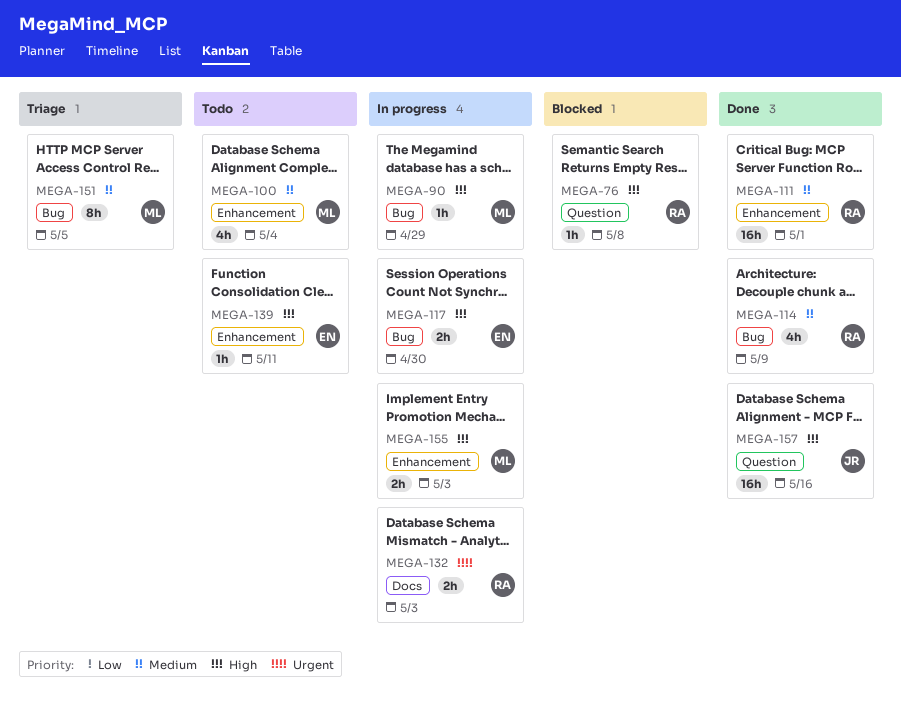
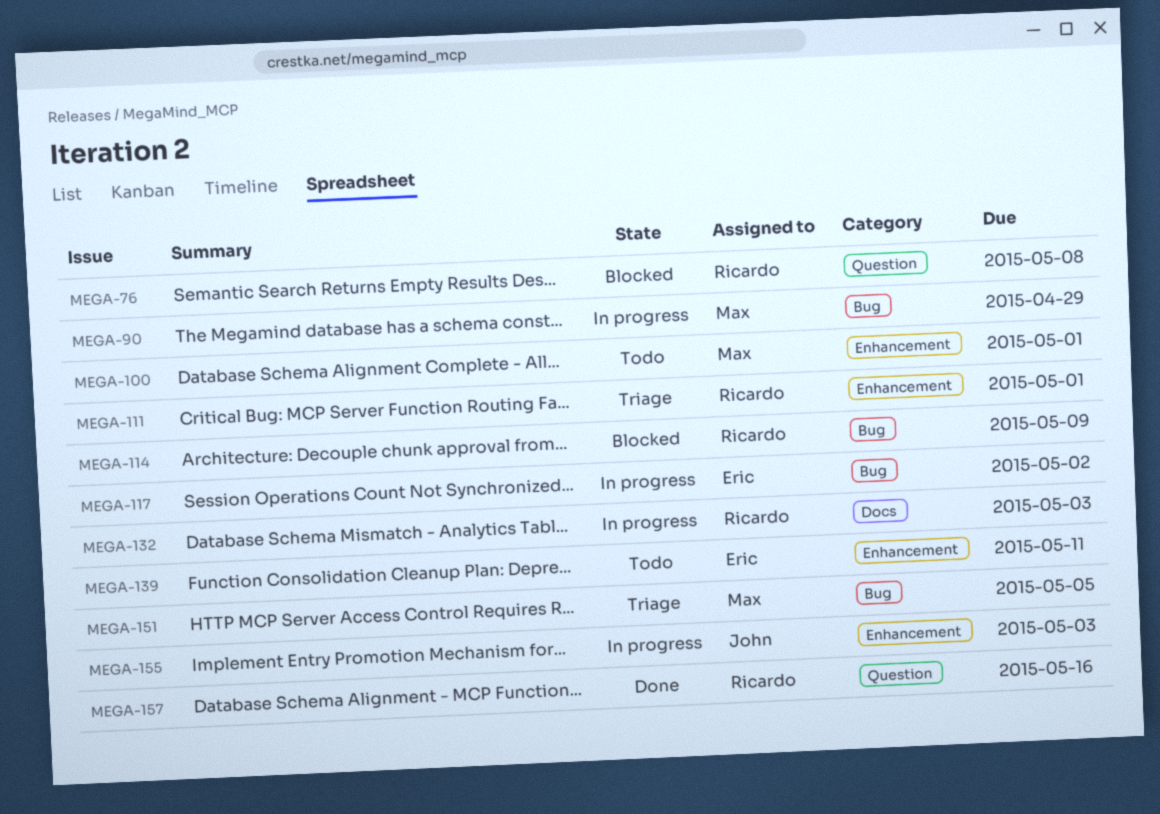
MEGA-100, due: May 4 -> May 1
MEGA-111, status: Done -> Triage
MEGA-114, status: Done -> Blocked
MEGA-117, due: Apr 30 -> May 2
MEGA-155, owner: Max -> John
MEGA-157, owner: John -> Ricardo

